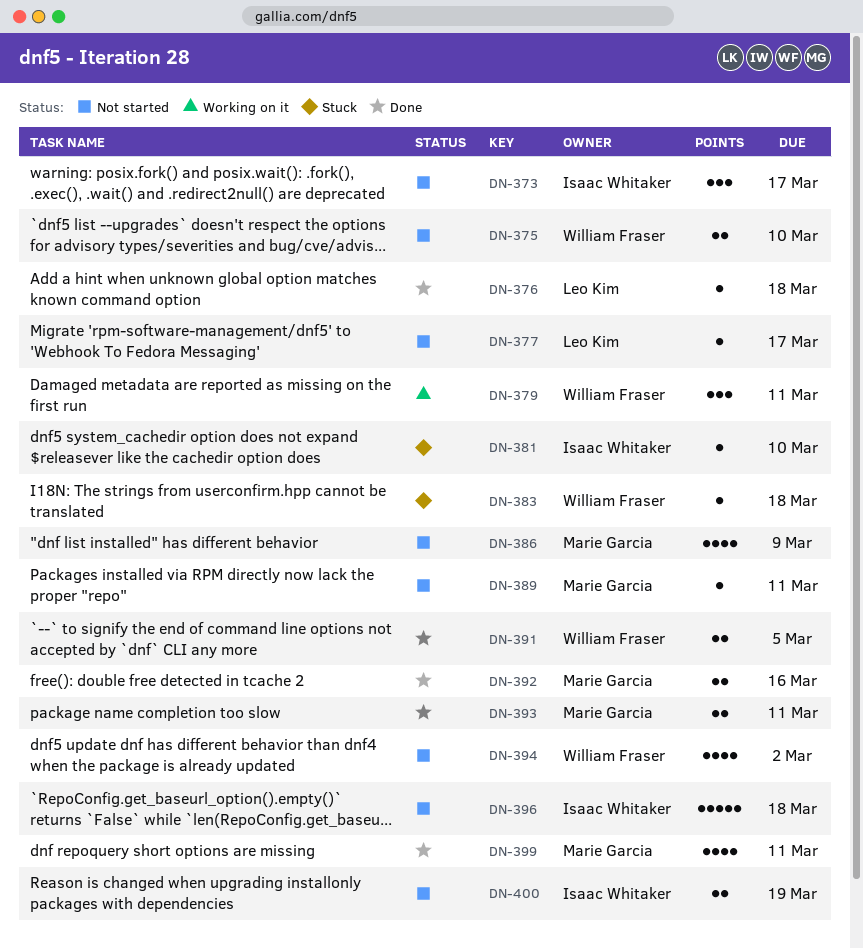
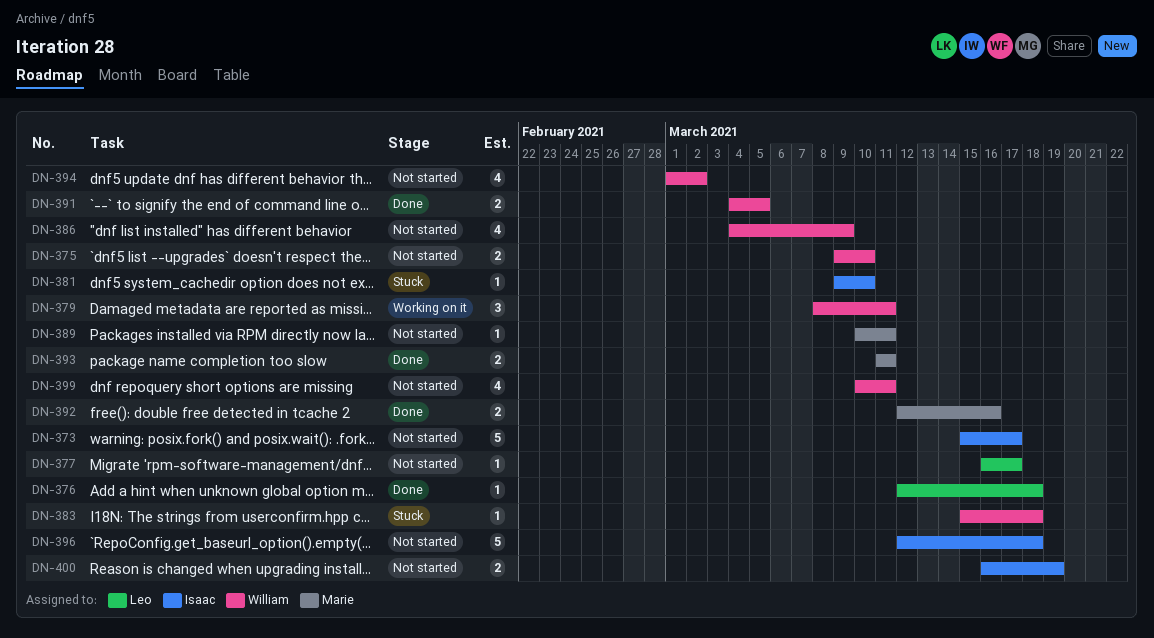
DN-373, estimate: 3 -> 5
DN-386, owner: Marie Garcia -> William Fraser
DN-399, status: Done -> Not started
DN-399, owner: Marie Garcia -> William Fraser

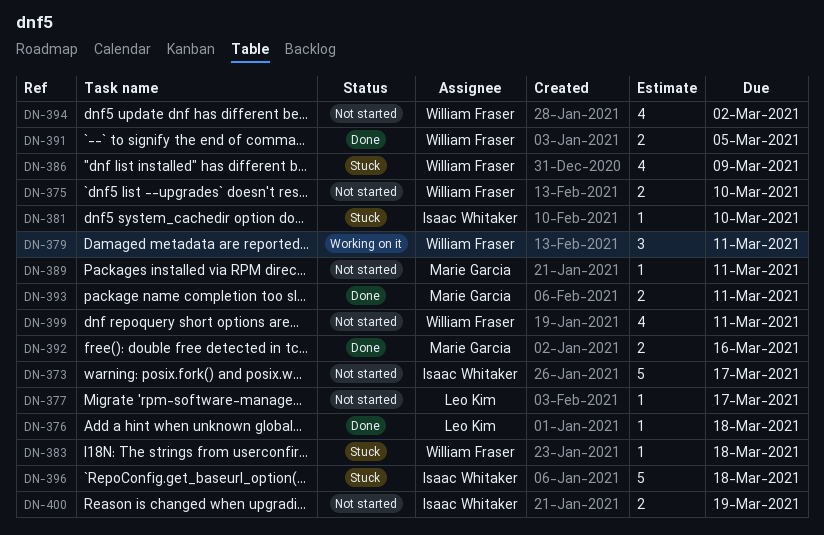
DN-386, status: Not started -> Stuck
DN-396, status: Not started -> Stuck

